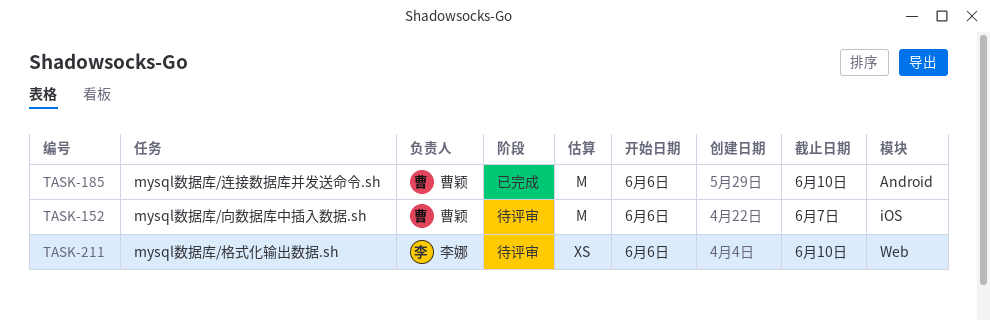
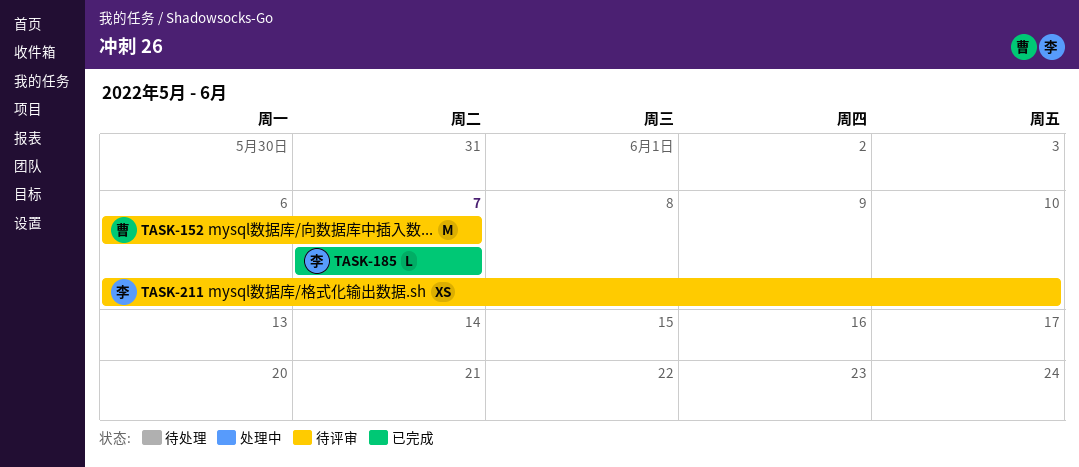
TASK-185, owner: 曹颖 -> 李娜
TASK-185, estimate: M -> L
TASK-185, start: Jun 6 -> Jun 7
TASK-185, due: Jun 10 -> Jun 7

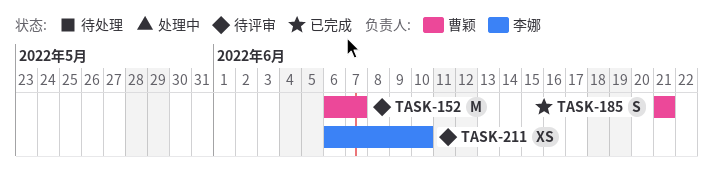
TASK-185, owner: 李娜 -> 曹颖
TASK-185, estimate: L -> S
TASK-185, start: Jun 7 -> Jun 21
TASK-185, due: Jun 7 -> Jun 21

